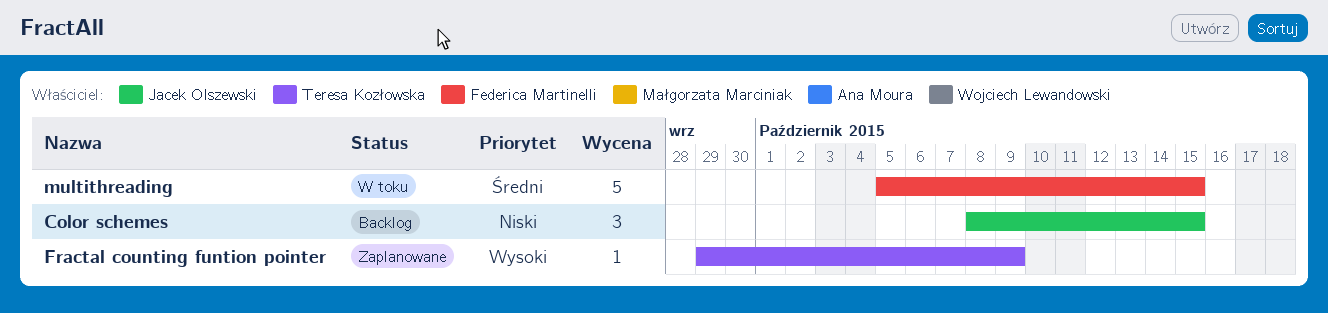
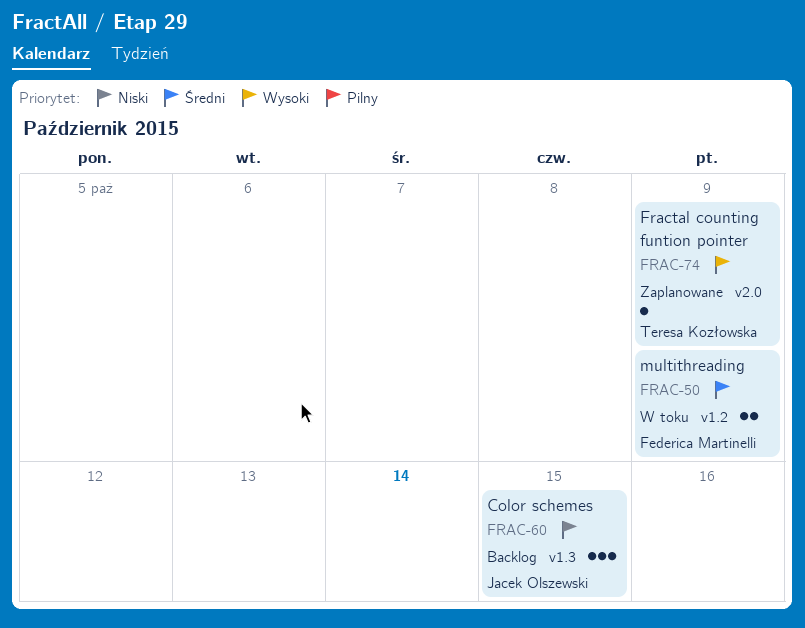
multithreading, estimate: 5 -> 2
multithreading, due: Oct 15 -> Oct 9

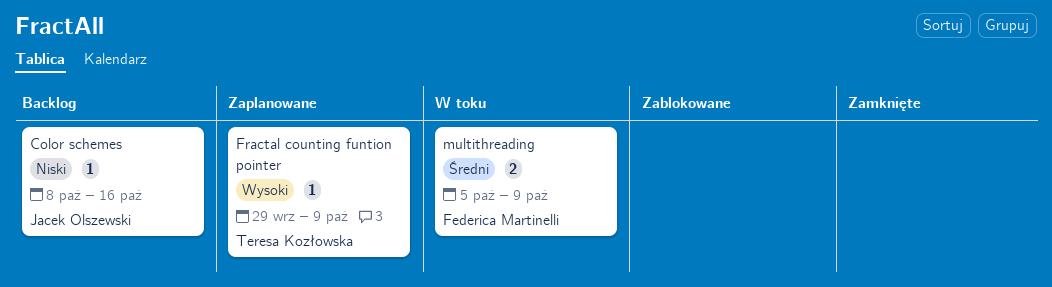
Color schemes, estimate: 3 -> 1
Color schemes, due: Oct 15 -> Oct 16

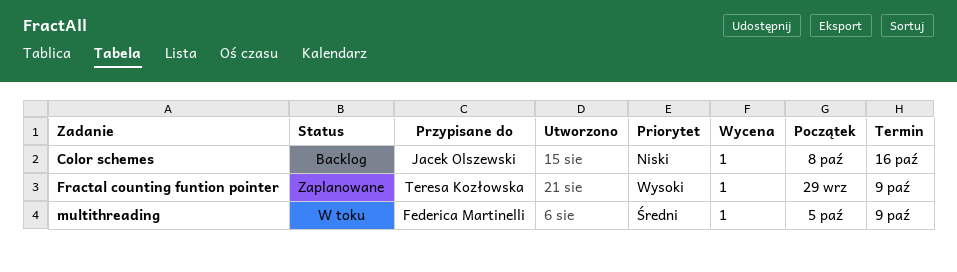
multithreading, estimate: 2 -> 1

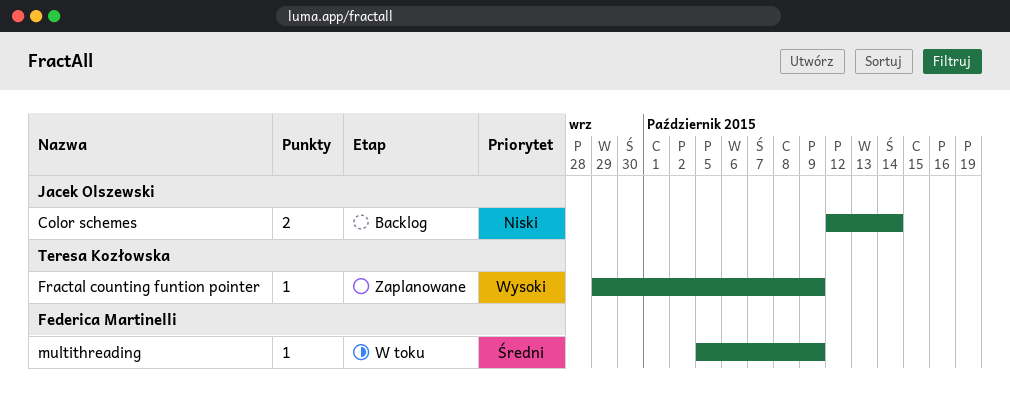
Color schemes, estimate: 1 -> 2
Color schemes, start: Oct 8 -> Oct 12
Color schemes, due: Oct 16 -> Oct 14

